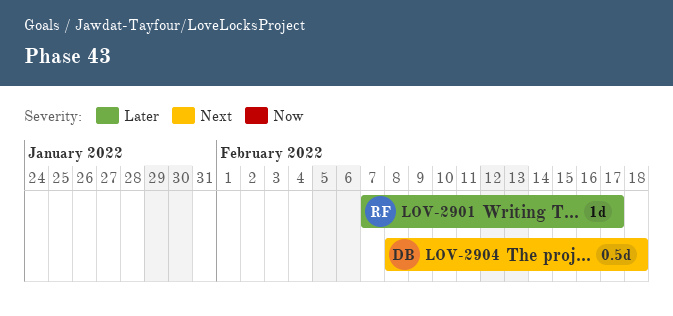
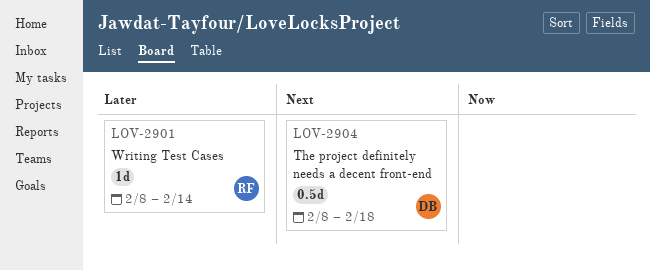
LOV-2901, start: Feb 7 -> Feb 8
LOV-2901, due: Feb 17 -> Feb 14

